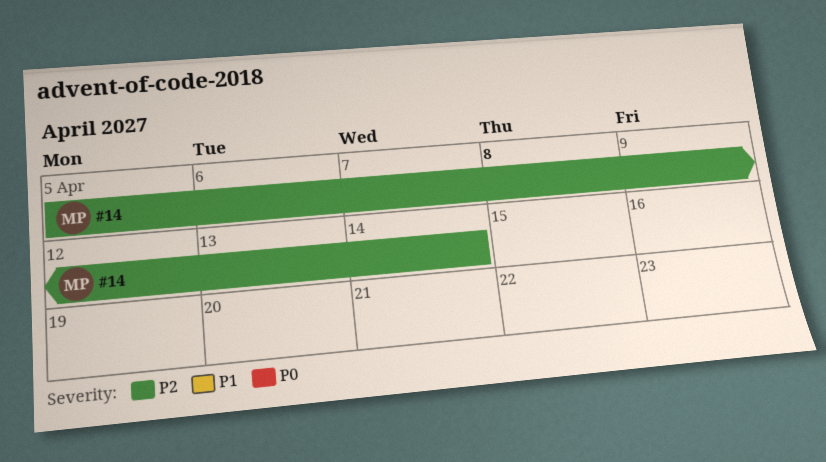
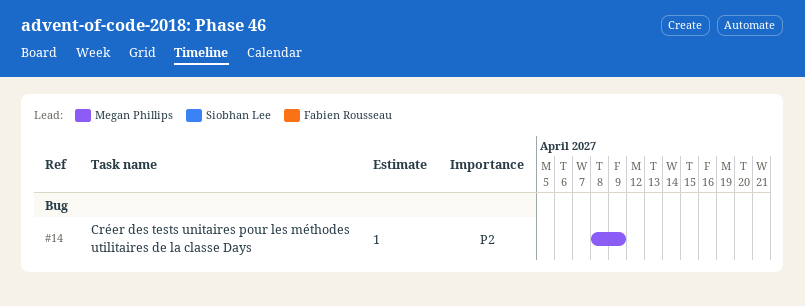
#14, start: Apr 5 -> Apr 8
#14, due: Apr 14 -> Apr 9

